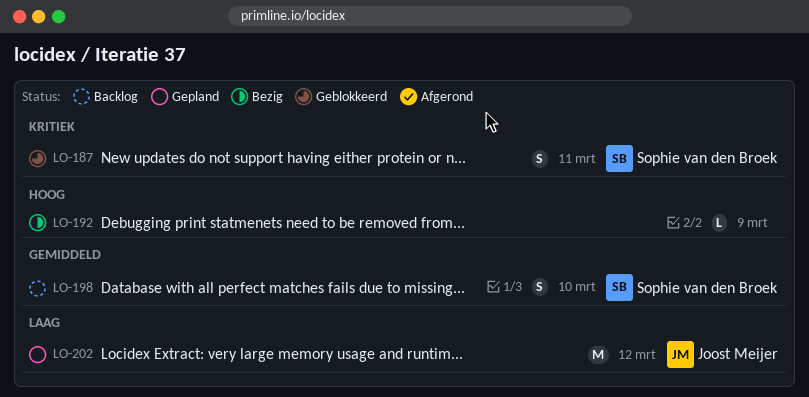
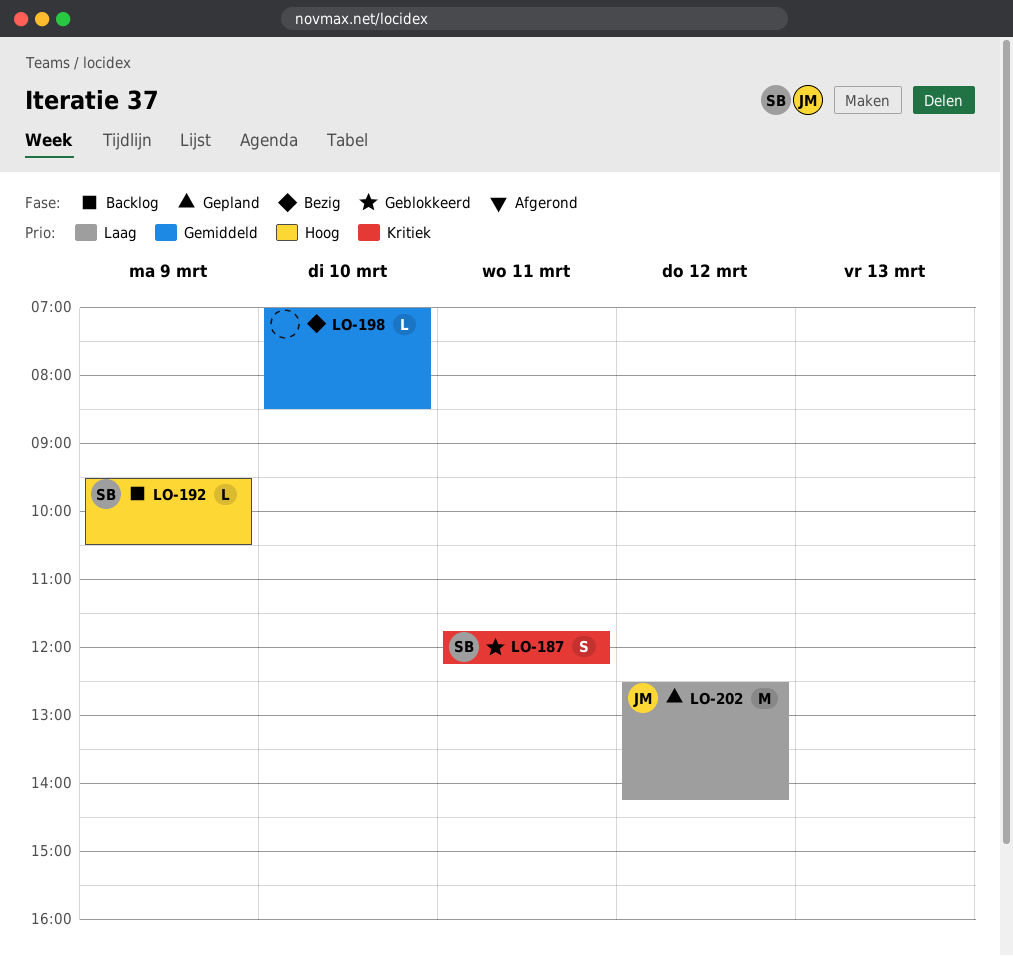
LO-192, status: Bezig -> Backlog
LO-192, owner: none -> Sophie van den Broek
LO-198, status: Backlog -> Bezig
LO-198, owner: Sophie van den Broek -> none
LO-198, estimate: S -> L

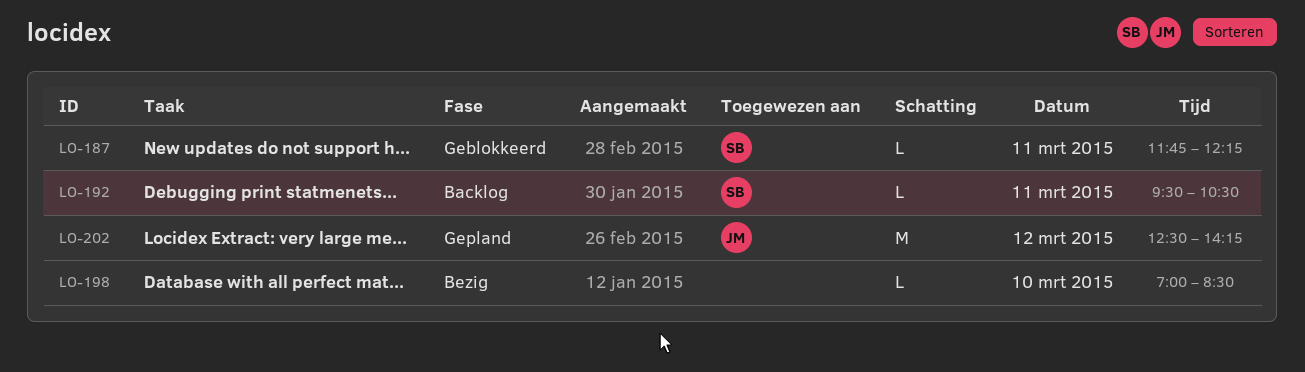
LO-187, estimate: S -> L
LO-192, day: Mar 9 -> Mar 11

